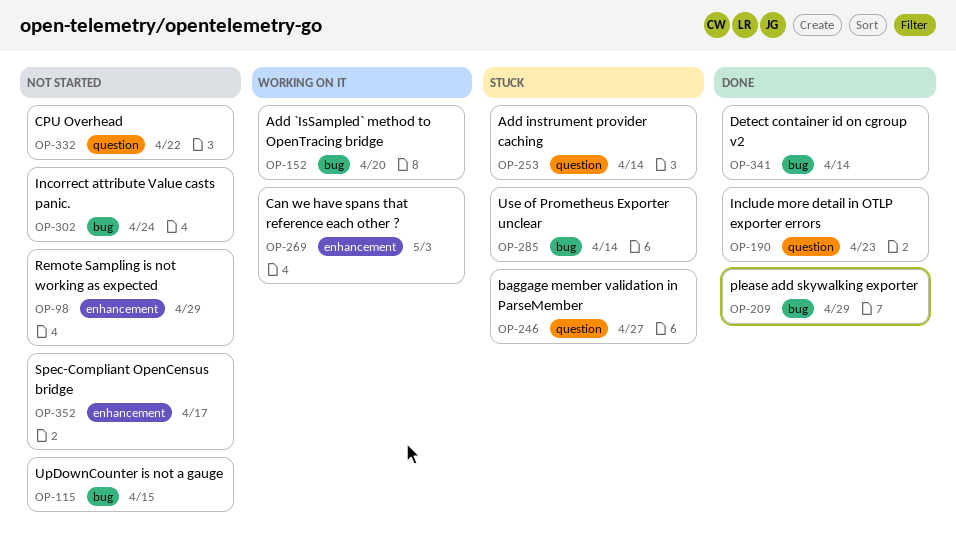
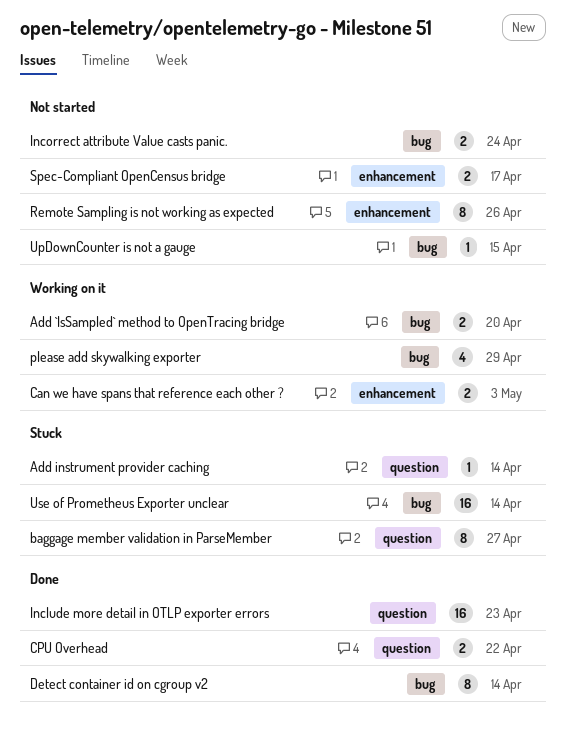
CPU Overhead, status: Not started -> Done
please add skywalking exporter, status: Done -> Working on it
Remote Sampling is not working as expected, due: Apr 29 -> Apr 26

